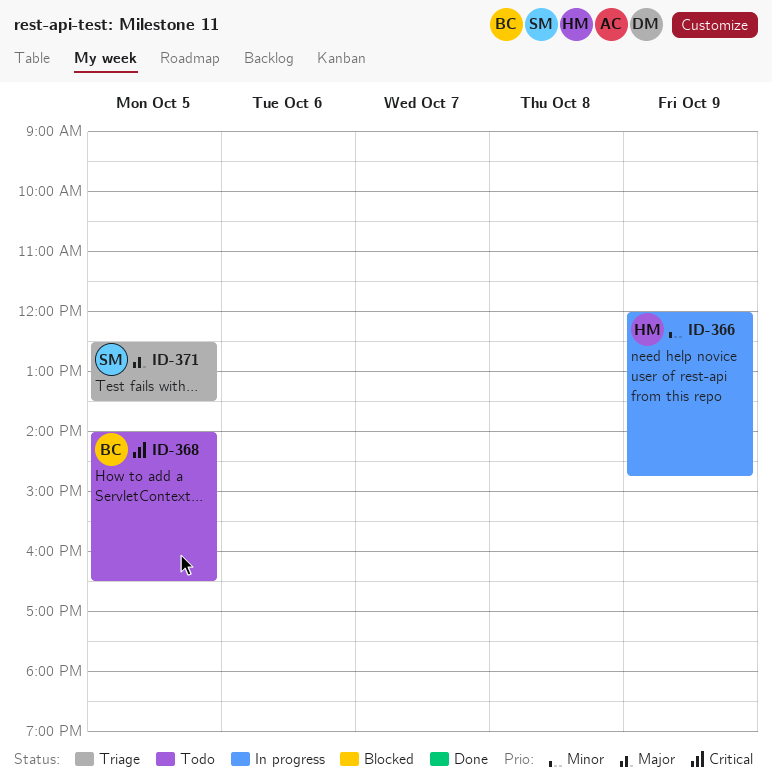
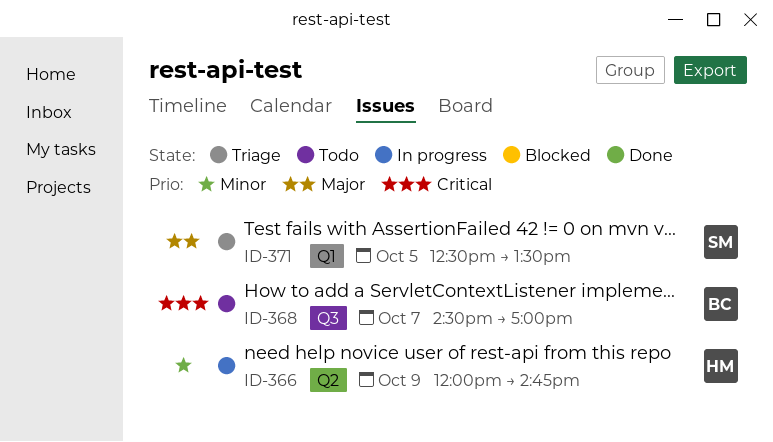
ID-368, day: Oct 5 -> Oct 7
ID-368, begins: 14:00 -> 14:30
ID-368, ends: 16:30 -> 17:00

